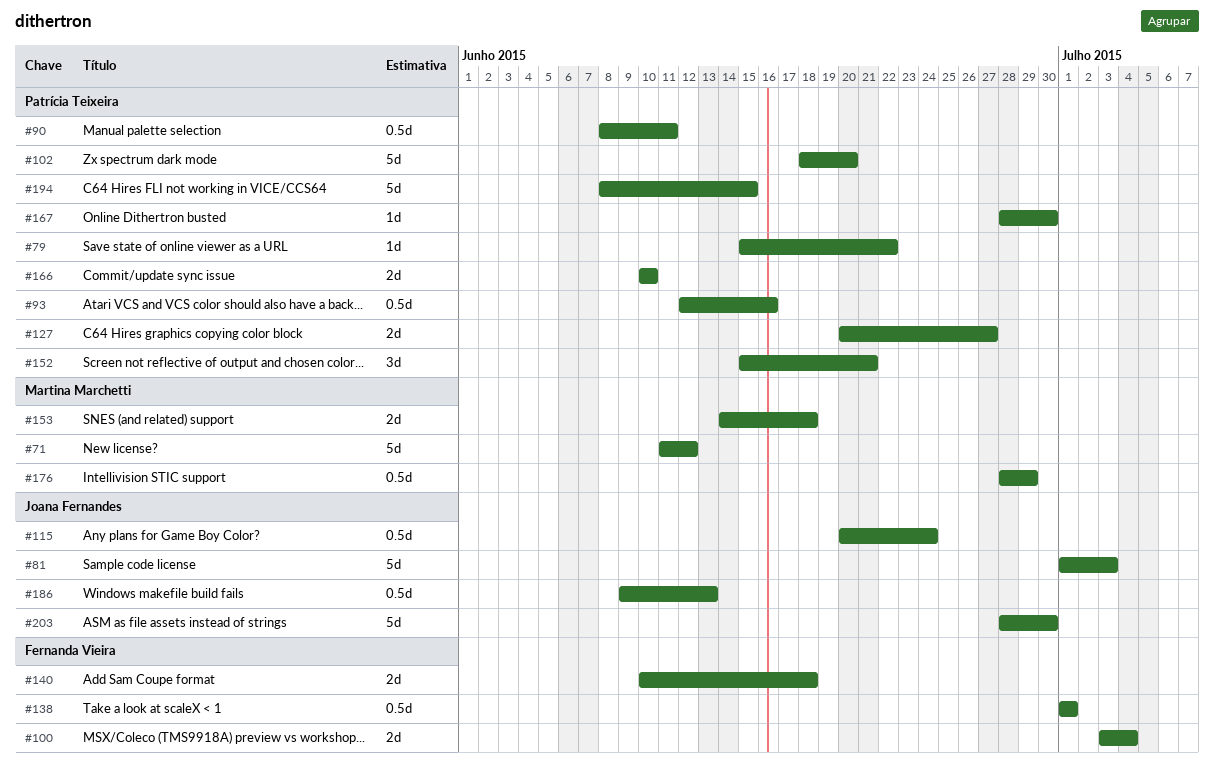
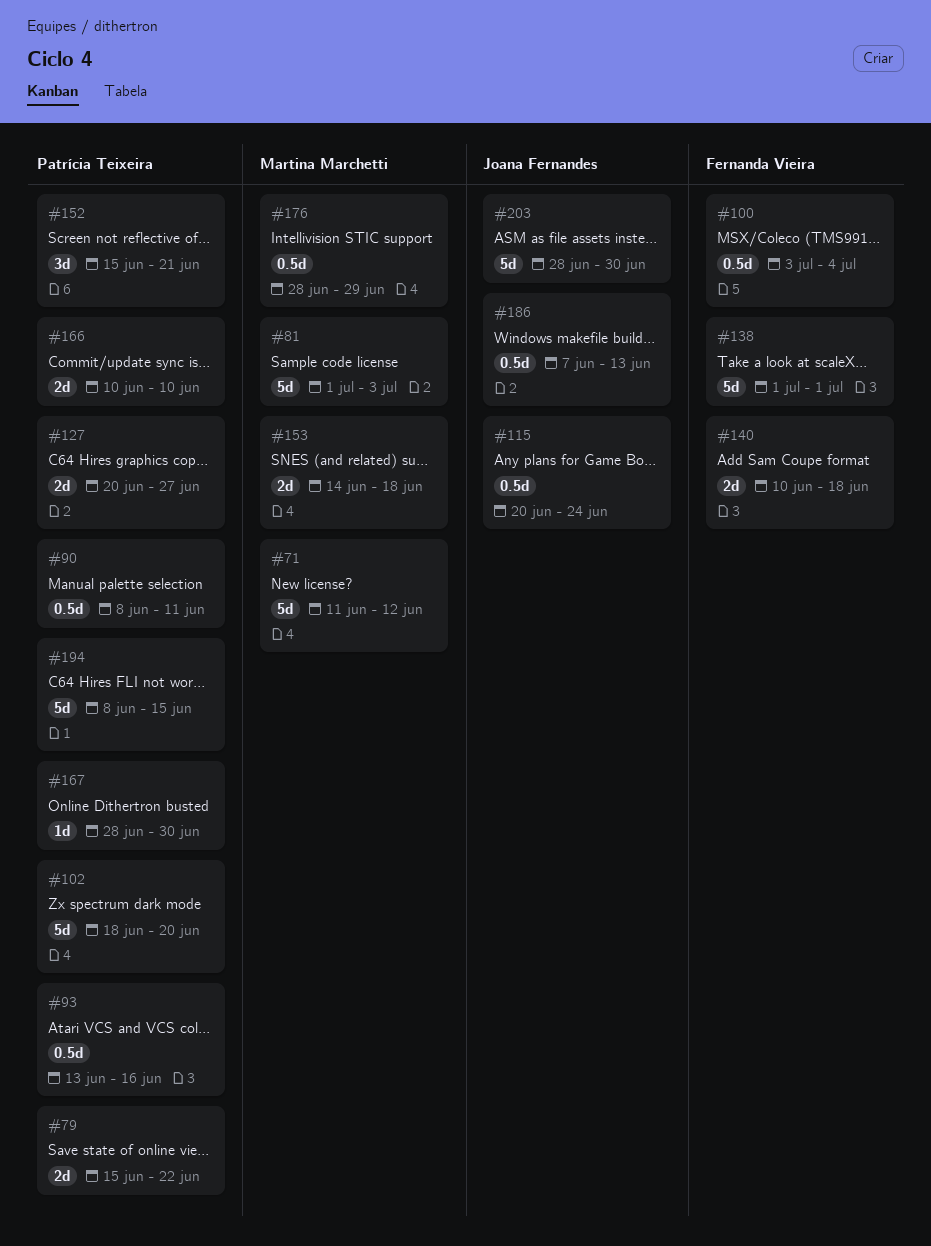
#79, estimate: 1d -> 2d
#81, owner: Joana Fernandes -> Martina Marchetti
#93, start: Jun 12 -> Jun 13
#100, estimate: 2d -> 0.5d
#138, estimate: 0.5d -> 5d
#186, start: Jun 9 -> Jun 7

